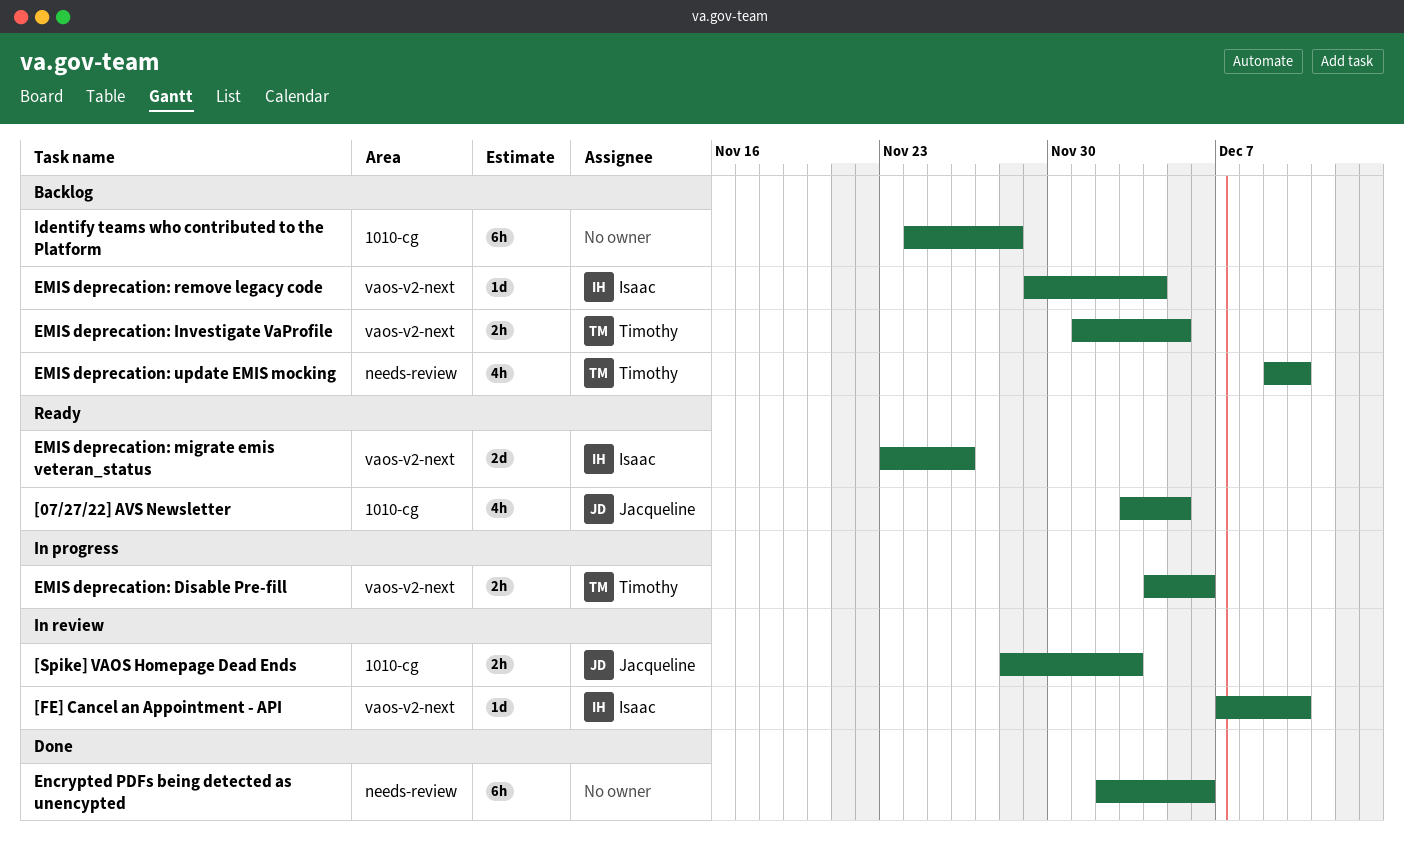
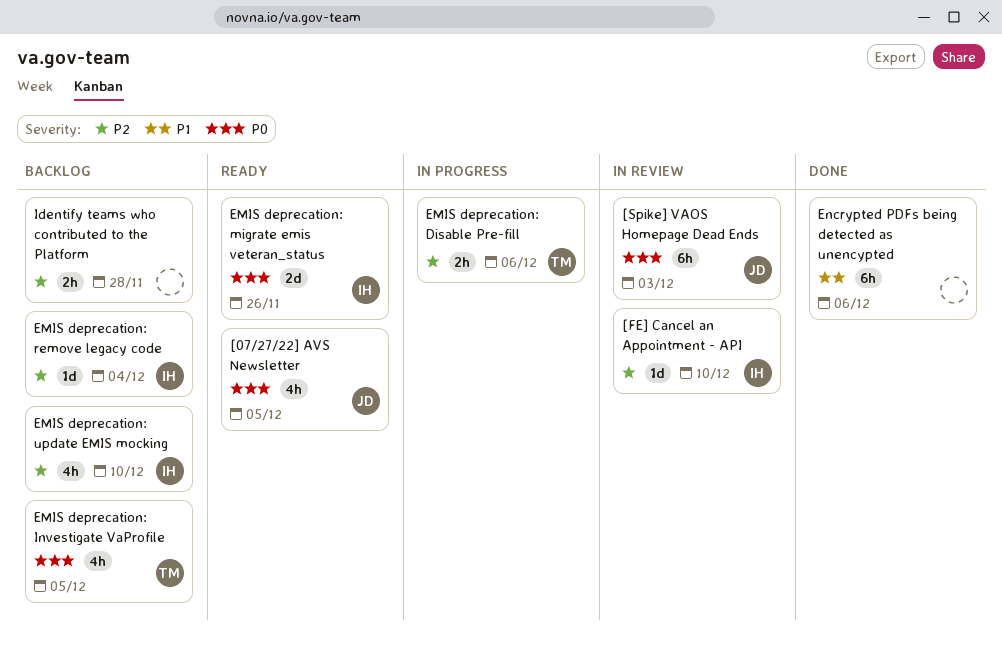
[Spike] VAOS Homepage Dead Ends, estimate: 2h -> 6h
EMIS deprecation: Investigate VaProfile, estimate: 2h -> 4h
EMIS deprecation: update EMIS mocking, owner: Timothy -> Isaac
Identify teams who contributed to the Platform, estimate: 6h -> 2h

